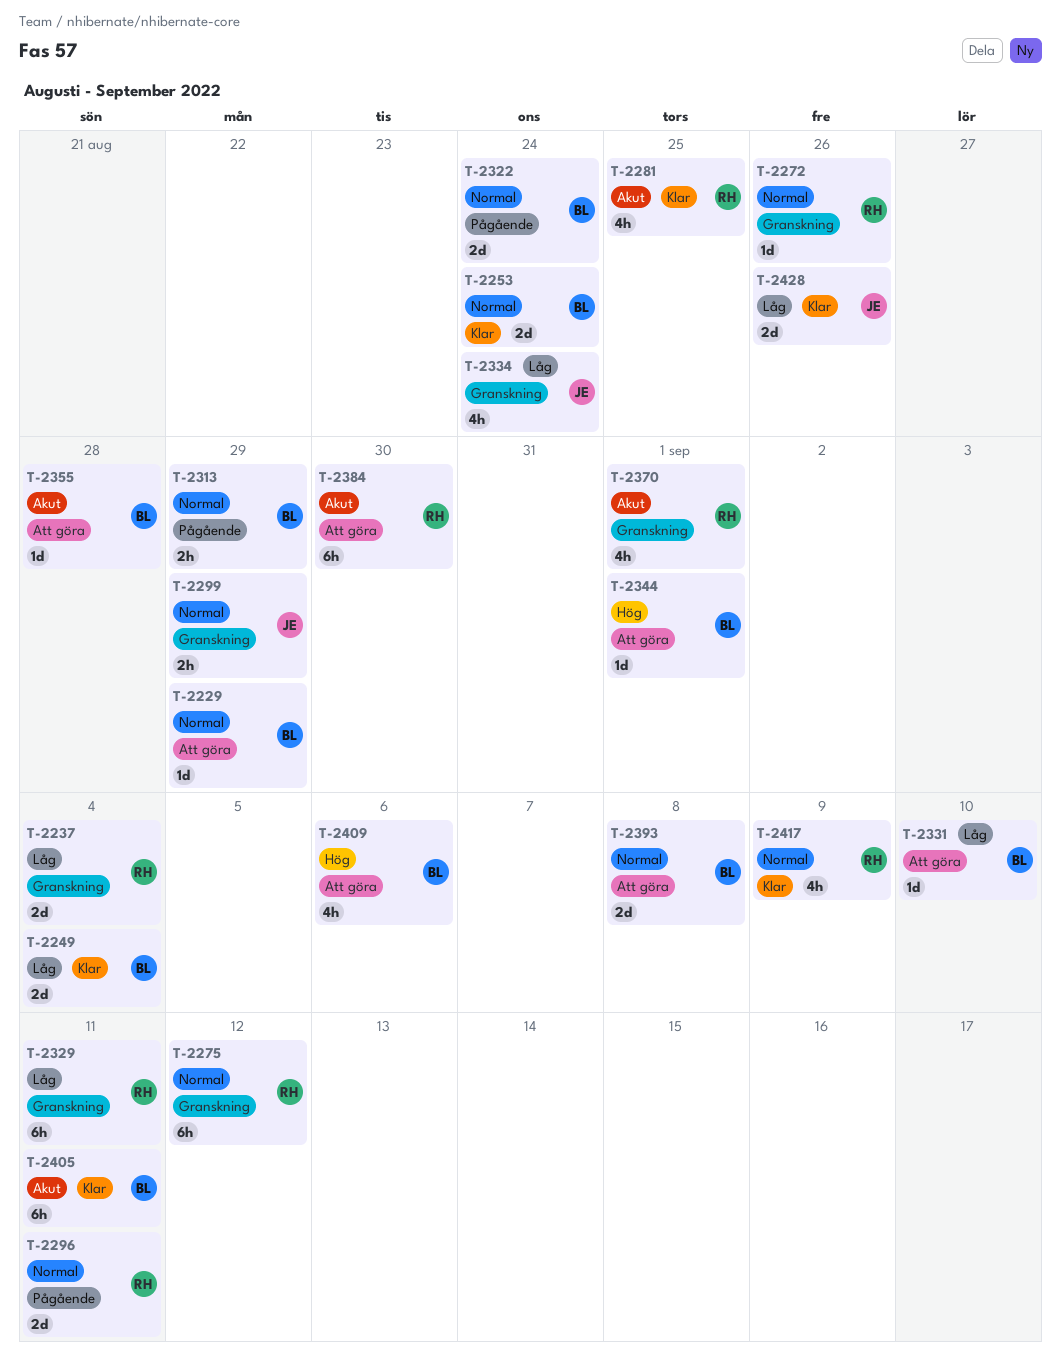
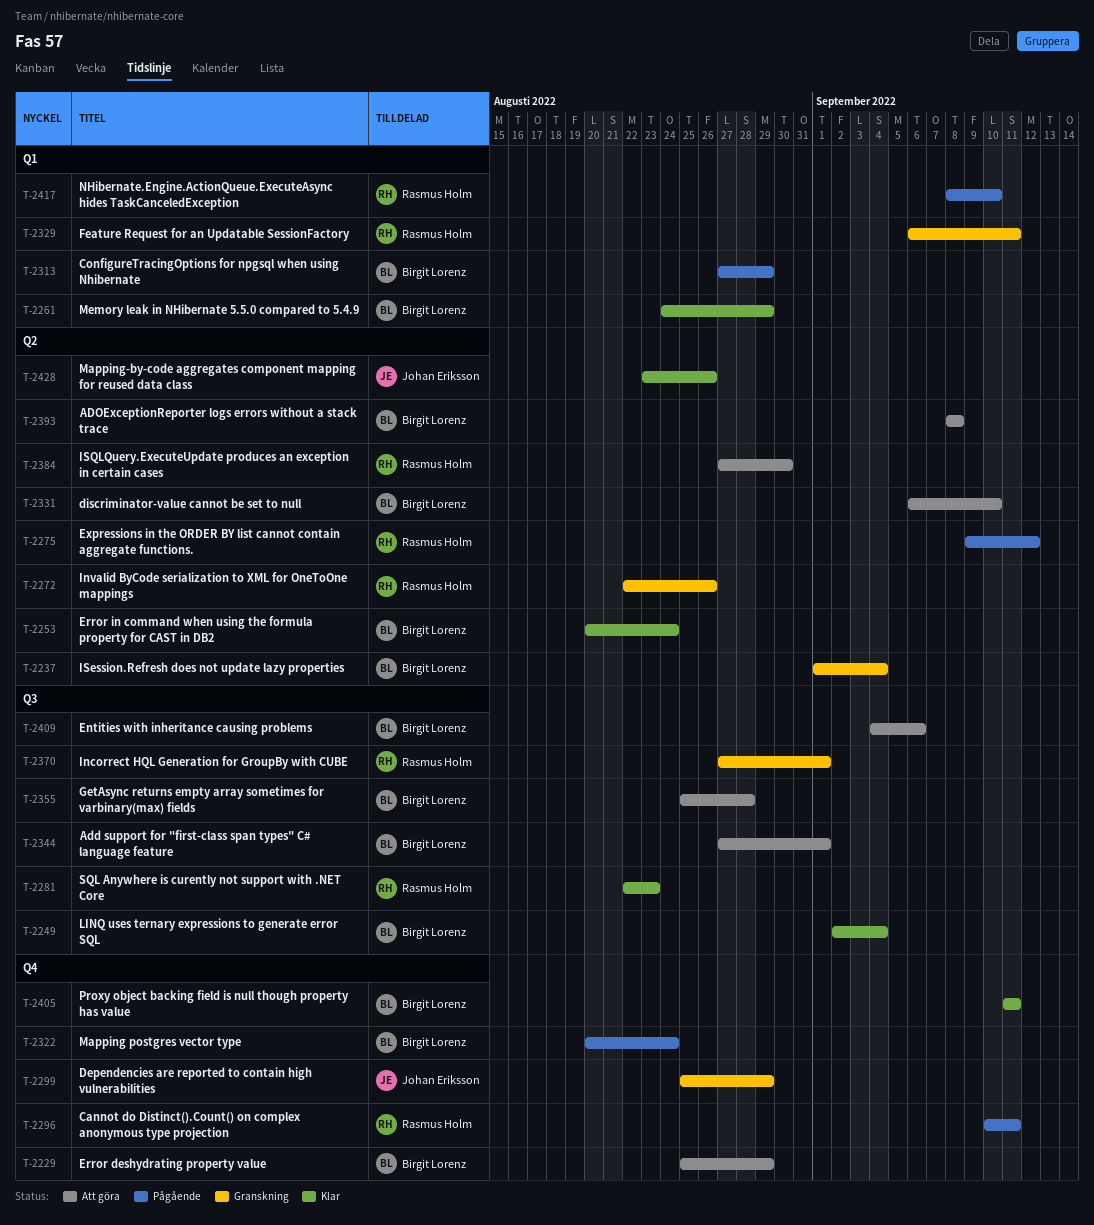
T-2237, owner: Rasmus Holm -> Birgit Lorenz
T-2261: none -> present
T-2275, status: Granskning -> Pågående
T-2281, due: Aug 25 -> Aug 23
T-2334: present -> none
T-2417, status: Klar -> Pågående
T-2417, due: Sep 9 -> Sep 10

